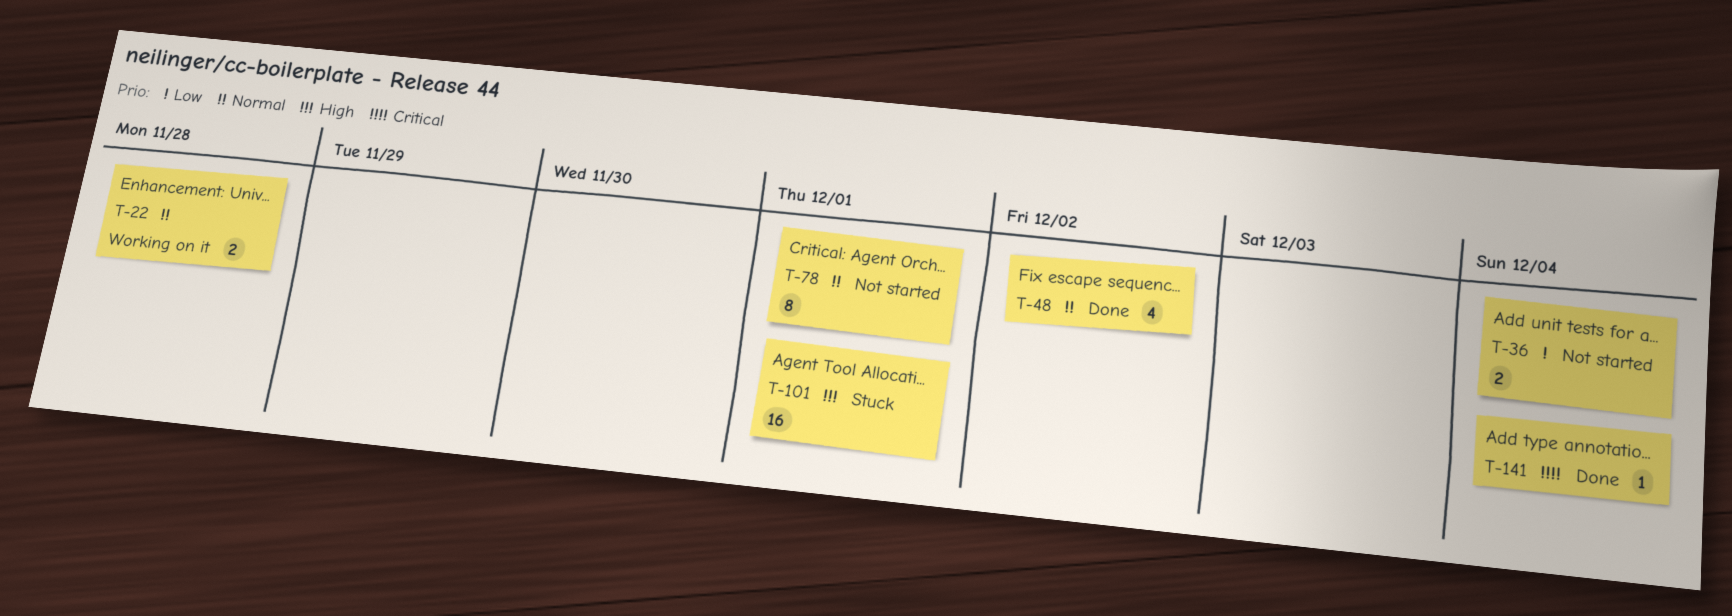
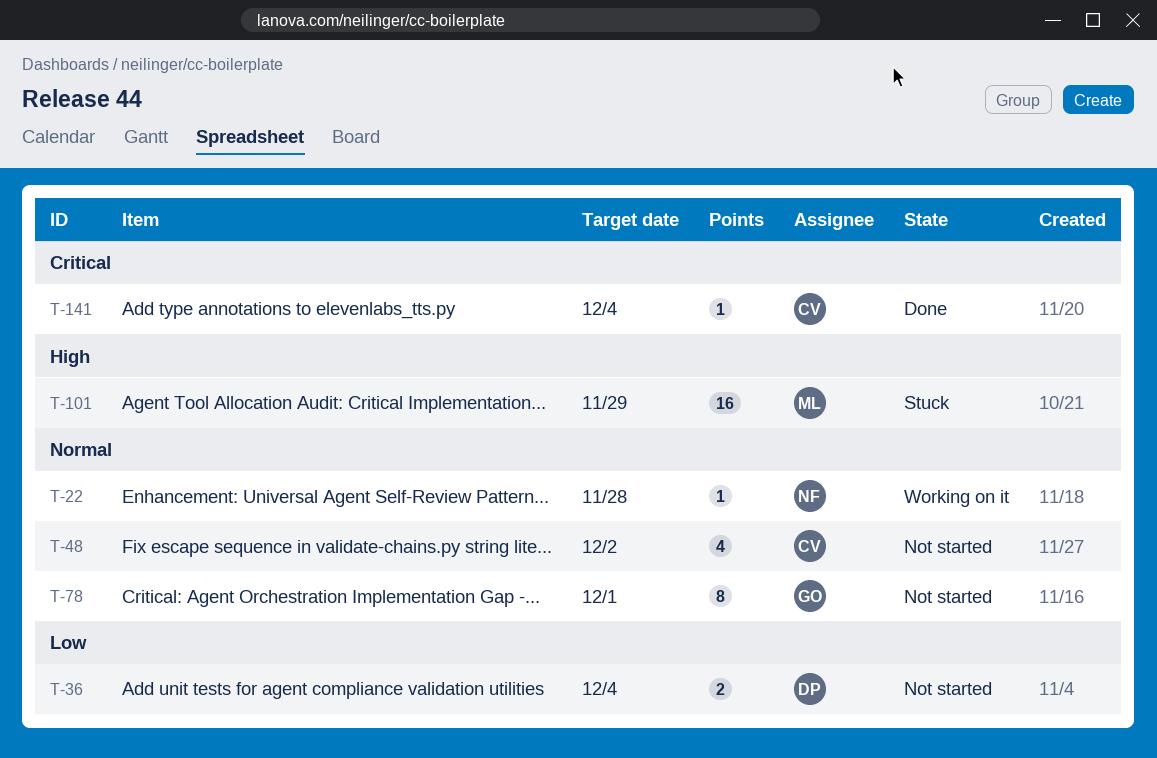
T-22, estimate: 2 -> 1
T-48, status: Done -> Not started
T-101, due: Dec 1 -> Nov 29

